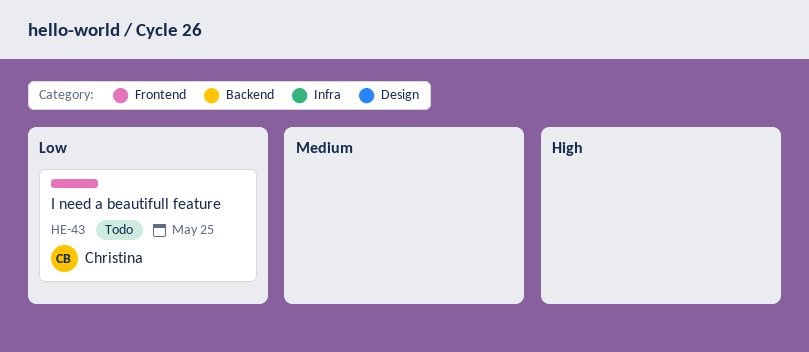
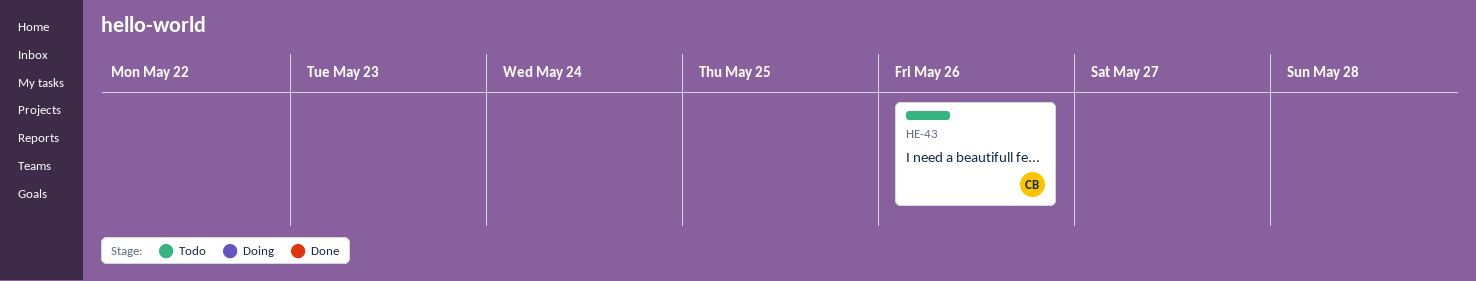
HE-43, due: May 25 -> May 26

